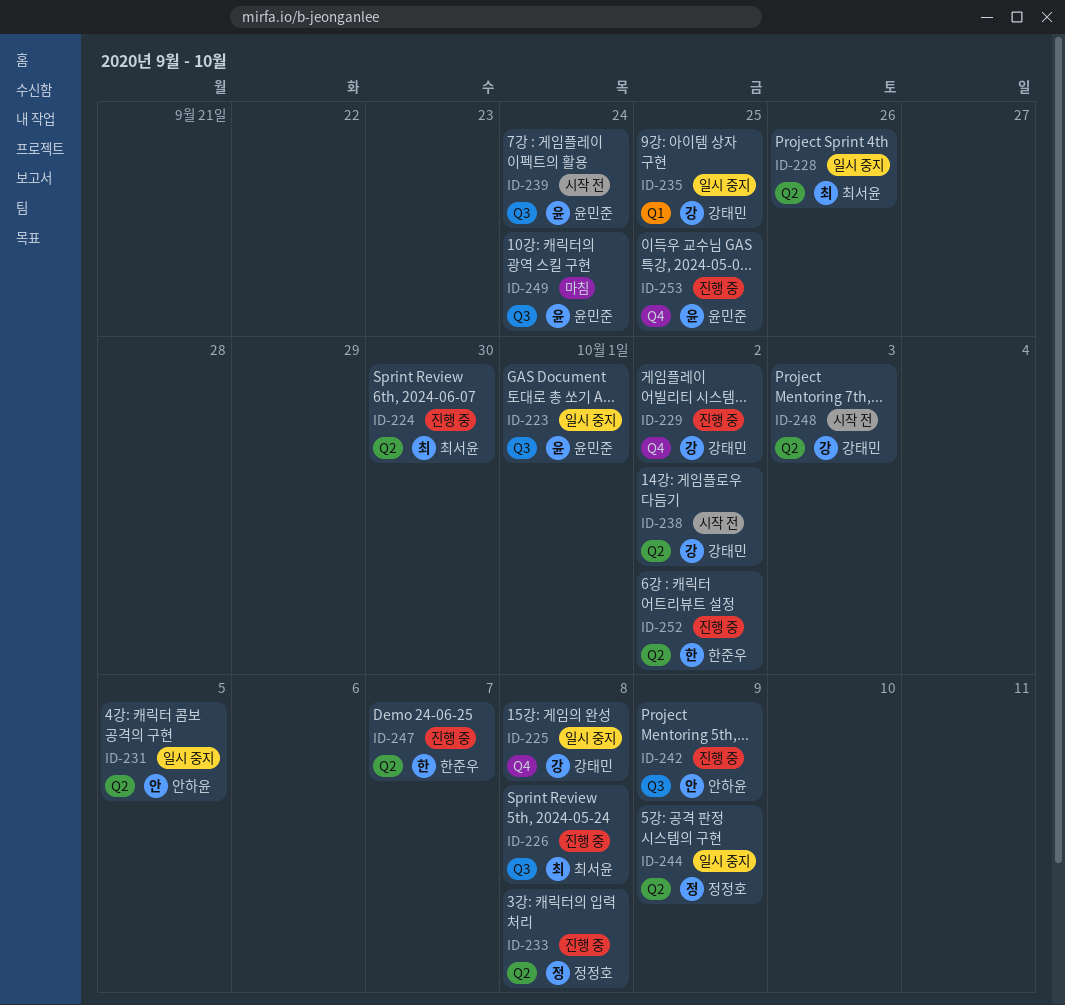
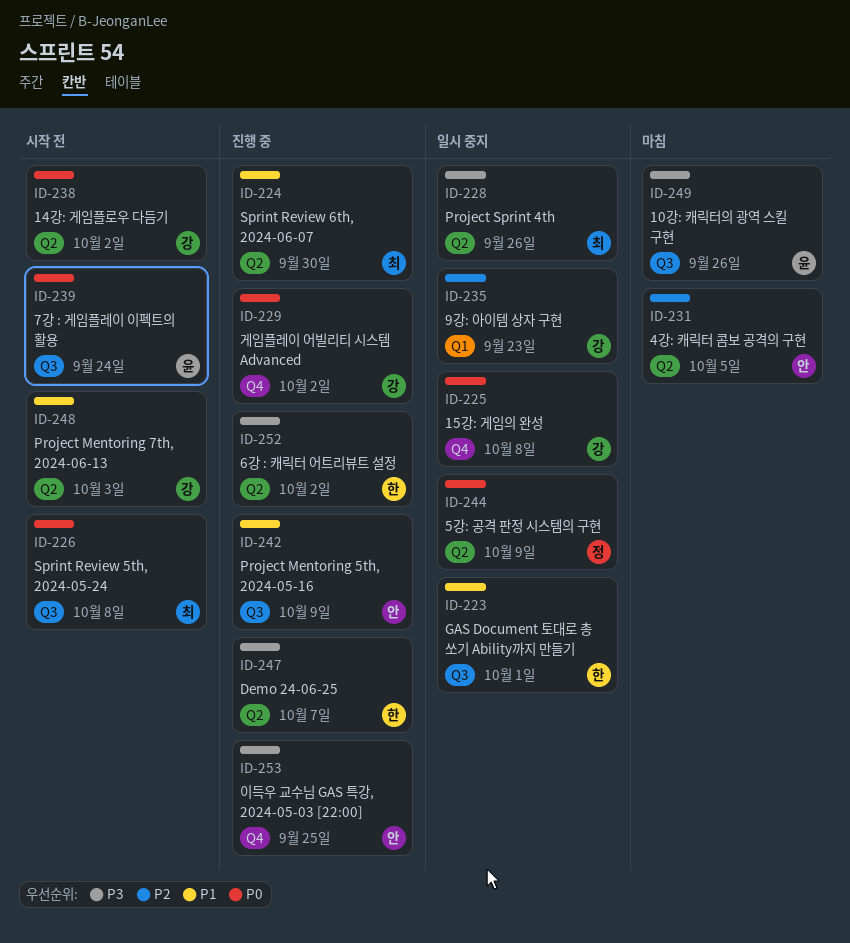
ID-223, owner: 윤민준 -> 한준우
ID-226, status: 진행 중 -> 시작 전
ID-231, status: 일시 중지 -> 마침
ID-233: present -> none
ID-235, due: Sep 25 -> Sep 23
ID-249, due: Sep 24 -> Sep 26
ID-253, owner: 윤민준 -> 안하윤

